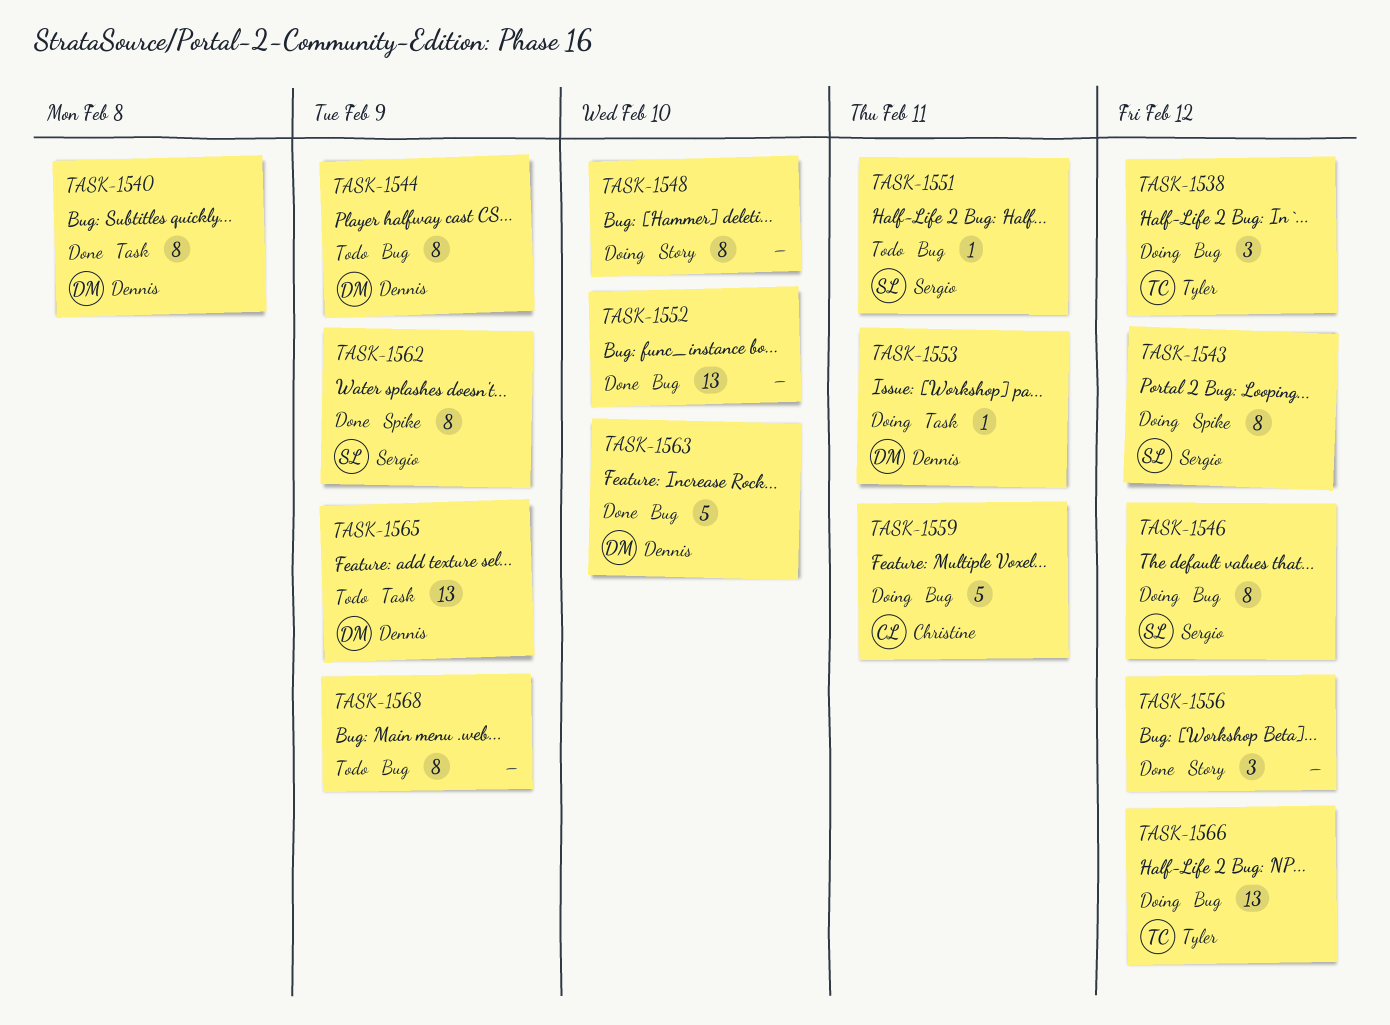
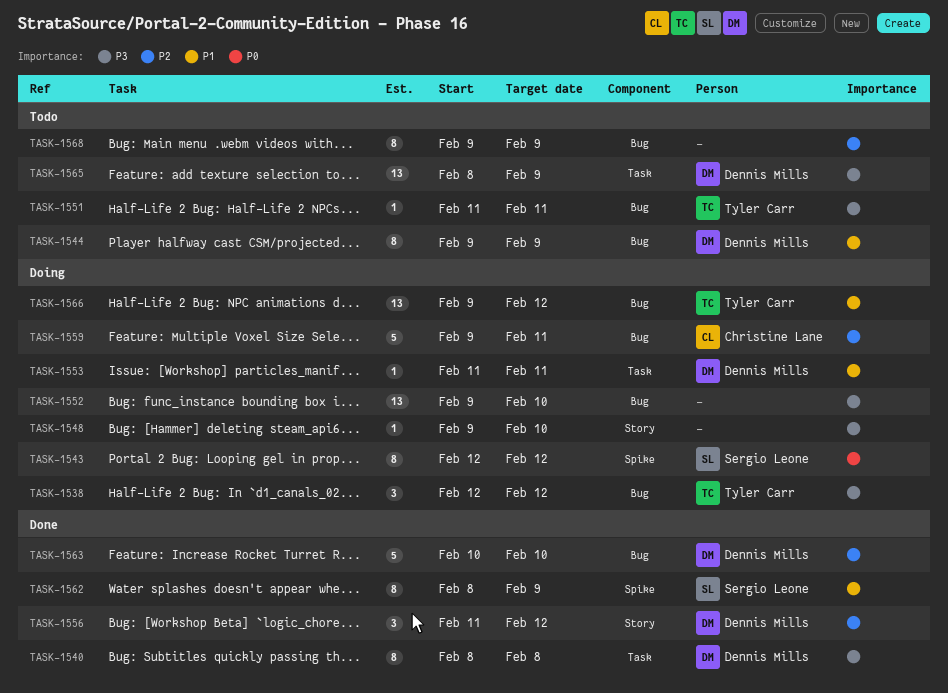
TASK-1546: present -> none
TASK-1548, estimate: 8 -> 1
TASK-1551, owner: Sergio Leone -> Tyler Carr
TASK-1552, status: Done -> Doing
TASK-1556, owner: none -> Dennis Mills

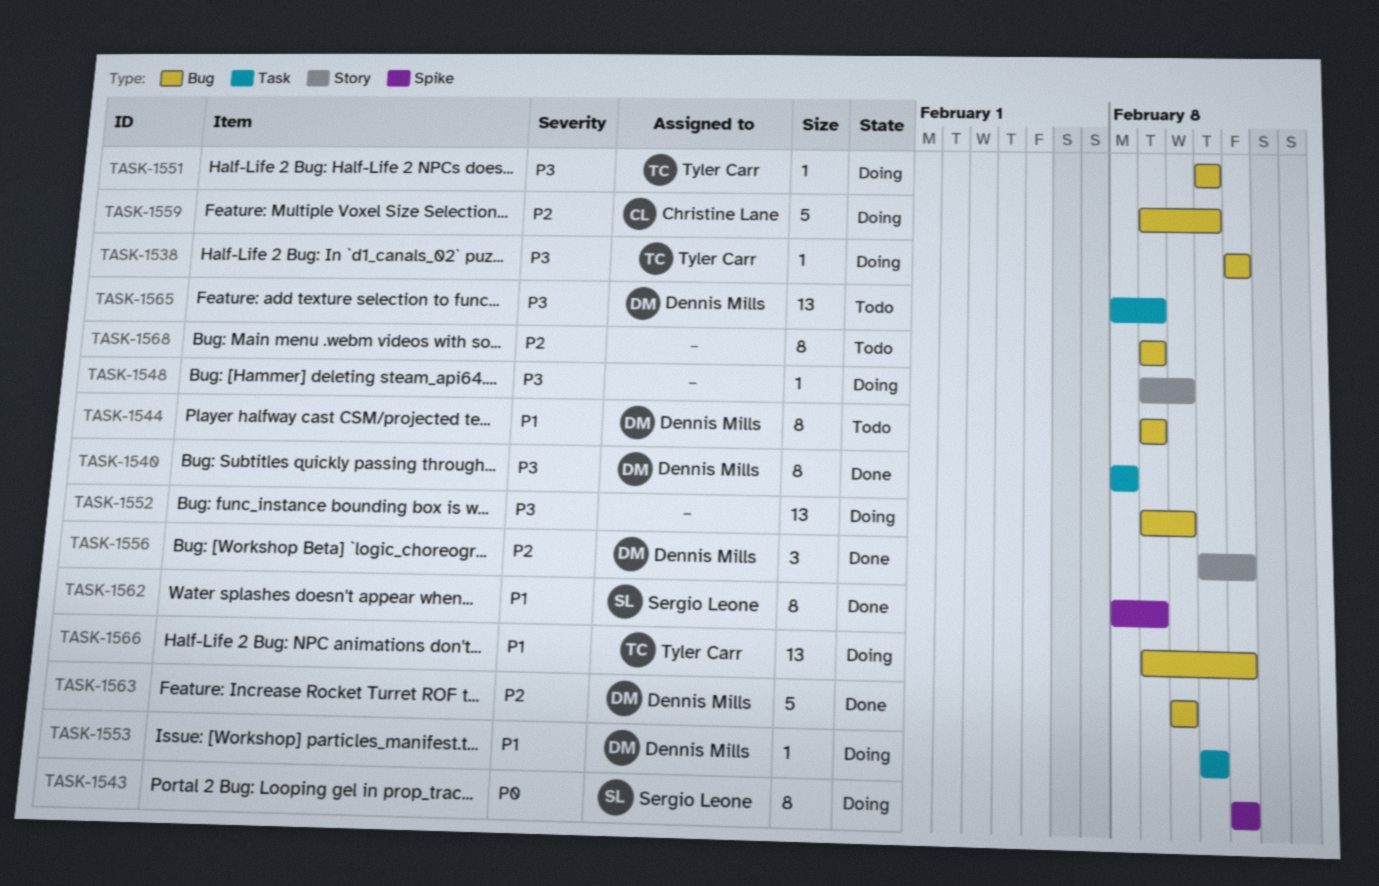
TASK-1538, estimate: 3 -> 1
TASK-1551, status: Todo -> Doing

